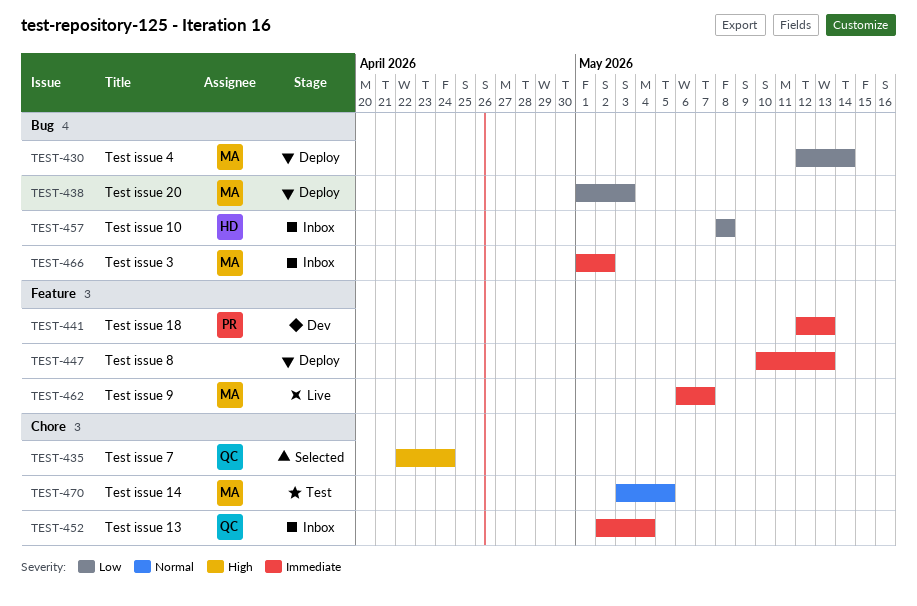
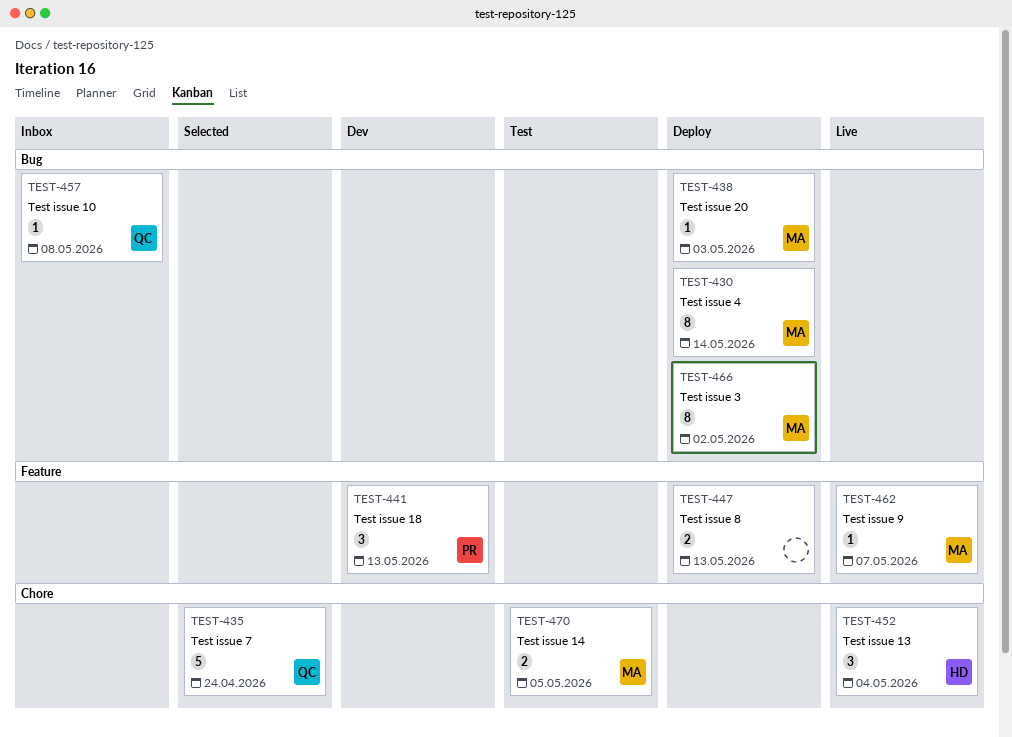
TEST-452, status: Inbox -> Live
TEST-452, owner: QC -> HD
TEST-457, owner: HD -> QC
TEST-466, status: Inbox -> Deploy

